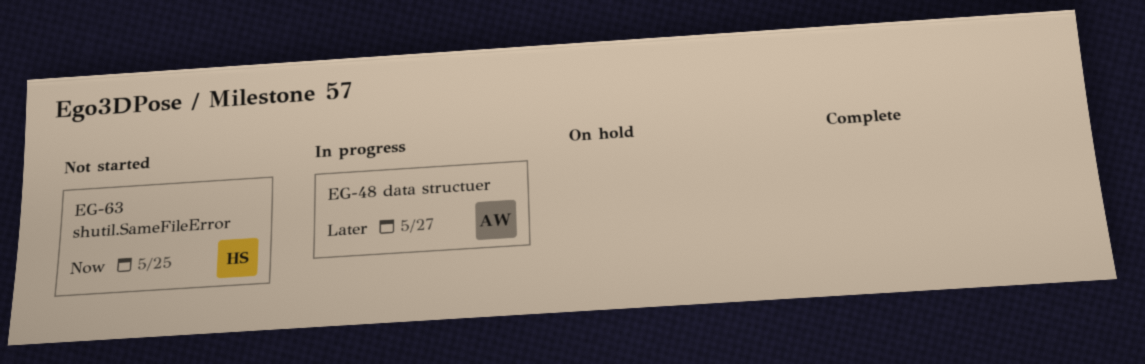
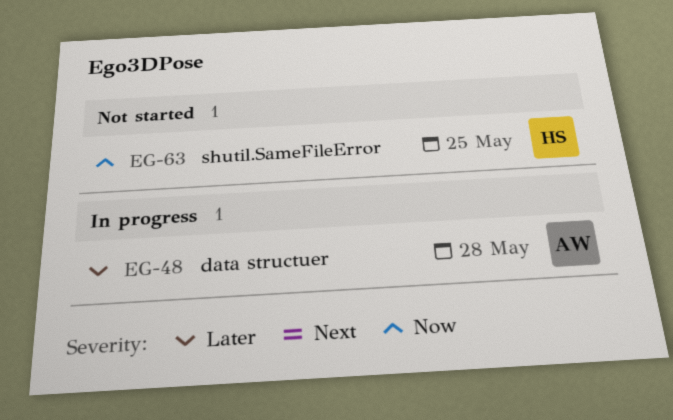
EG-48, due: May 27 -> May 28

